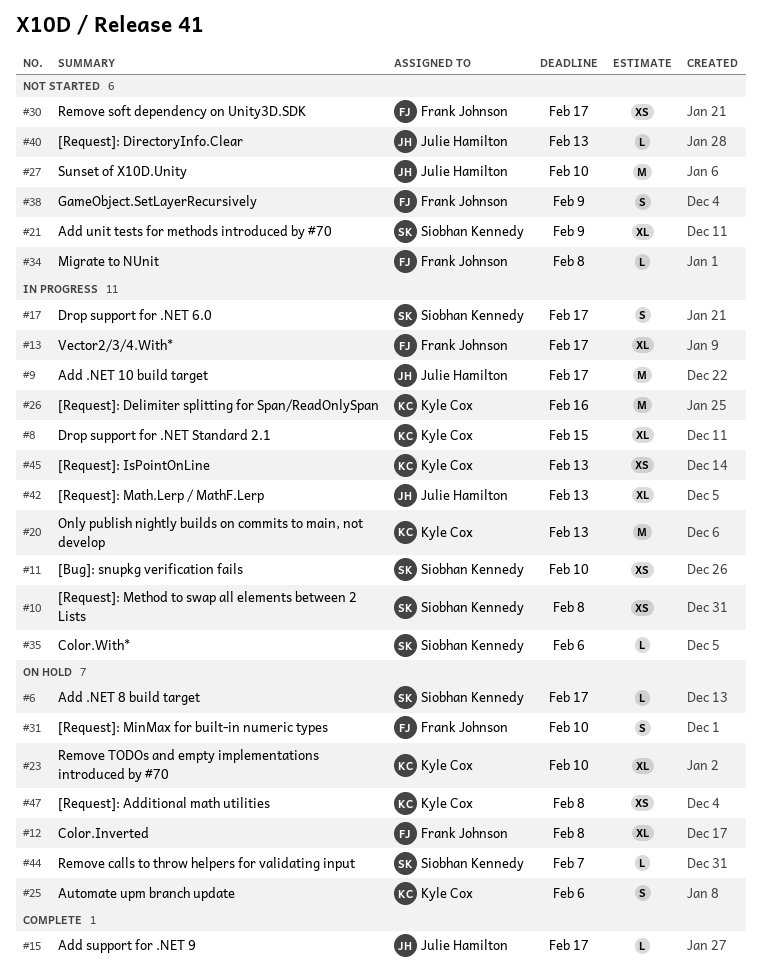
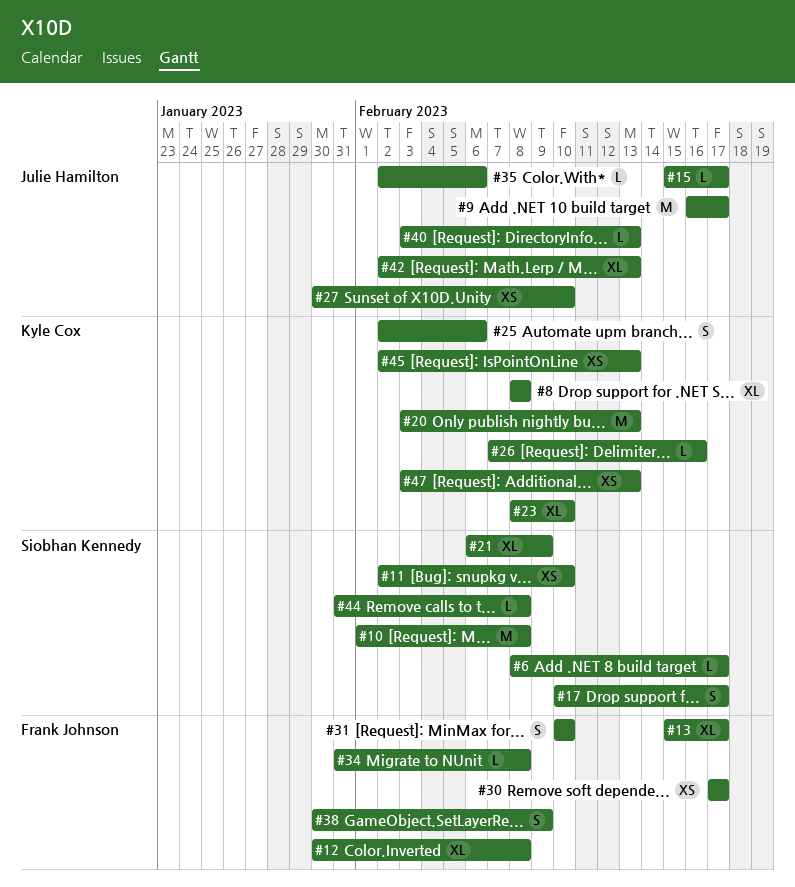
#8, due: Feb 15 -> Feb 8
#10, estimate: XS -> M
#26, estimate: M -> L
#27, estimate: M -> XS
#35, owner: Siobhan Kennedy -> Julie Hamilton
#44, due: Feb 7 -> Feb 8
#47, due: Feb 8 -> Feb 13

